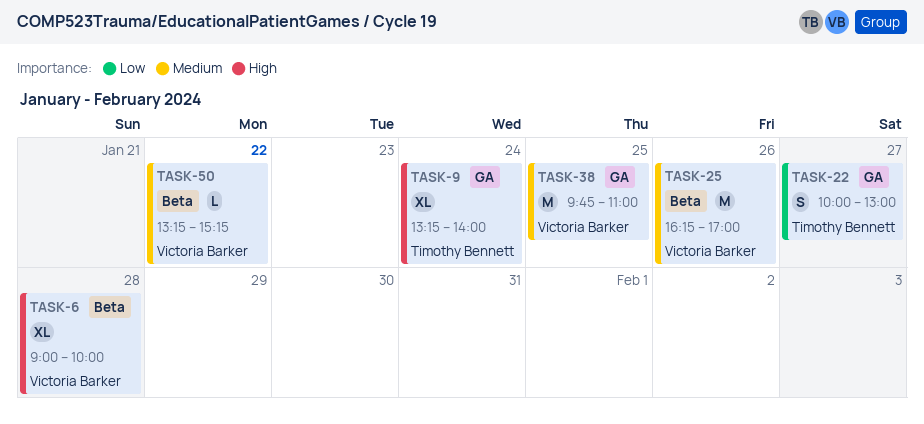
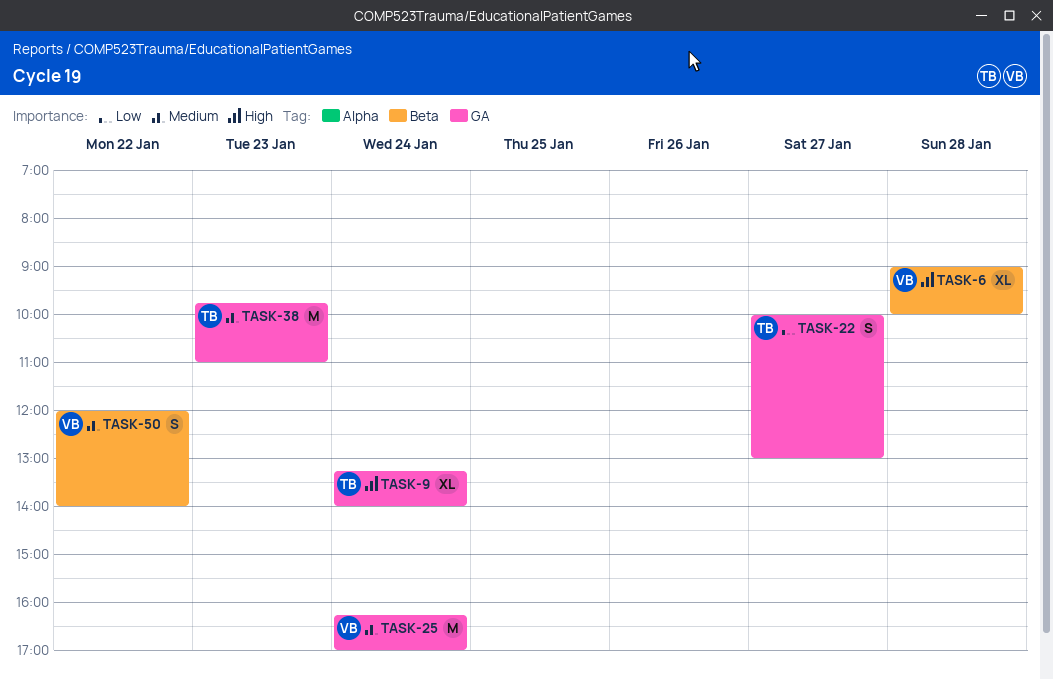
TASK-25, label: Beta -> GA
TASK-25, day: Jan 26 -> Jan 24
TASK-38, owner: Victoria Barker -> Timothy Bennett
TASK-38, day: Jan 25 -> Jan 23
TASK-50, estimate: L -> S
TASK-50, begins: 13:15 -> 12:00
TASK-50, ends: 15:15 -> 14:00

